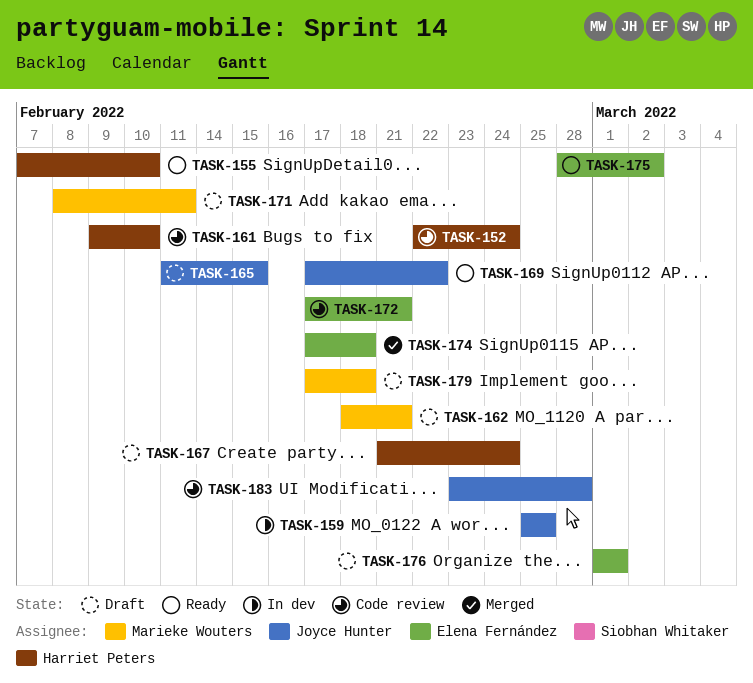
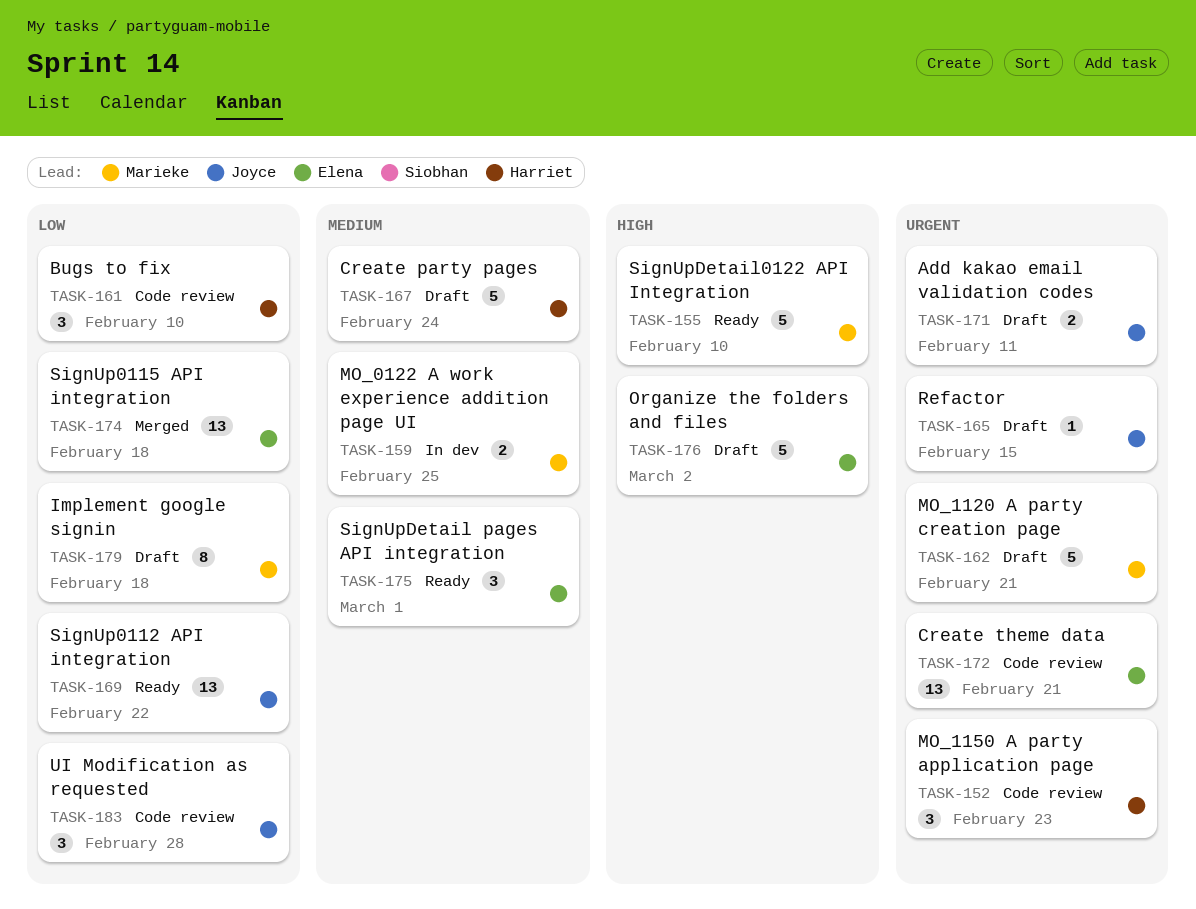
TASK-152, due: Feb 24 -> Feb 23
TASK-155, owner: Harriet Peters -> Marieke Wouters
TASK-159, owner: Joyce Hunter -> Marieke Wouters
TASK-171, owner: Marieke Wouters -> Joyce Hunter
TASK-175, due: Mar 2 -> Mar 1
TASK-176, due: Mar 1 -> Mar 2

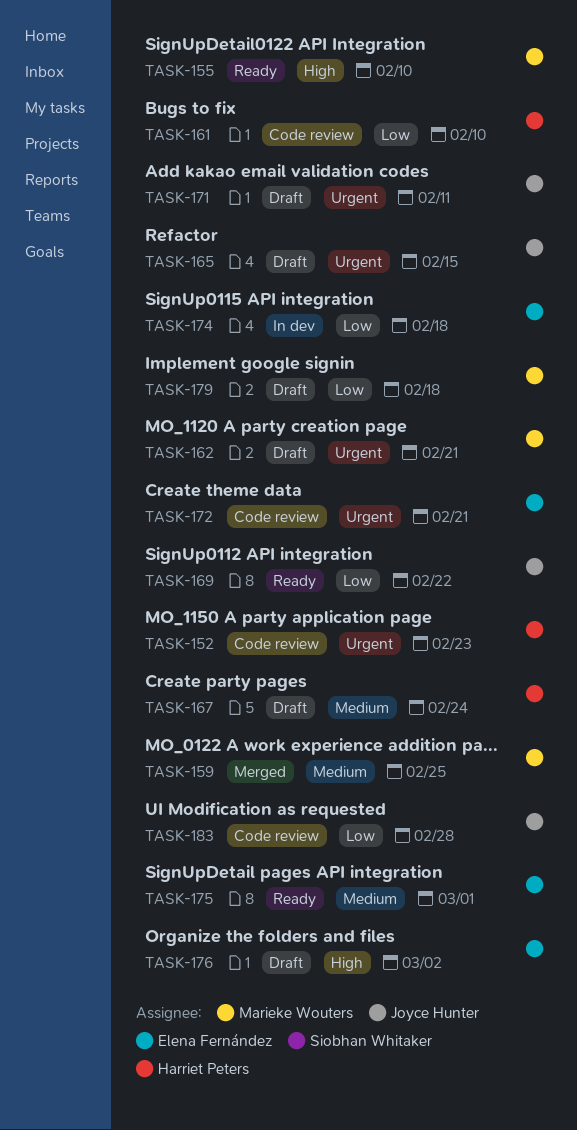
TASK-159, status: In dev -> Merged
TASK-174, status: Merged -> In dev

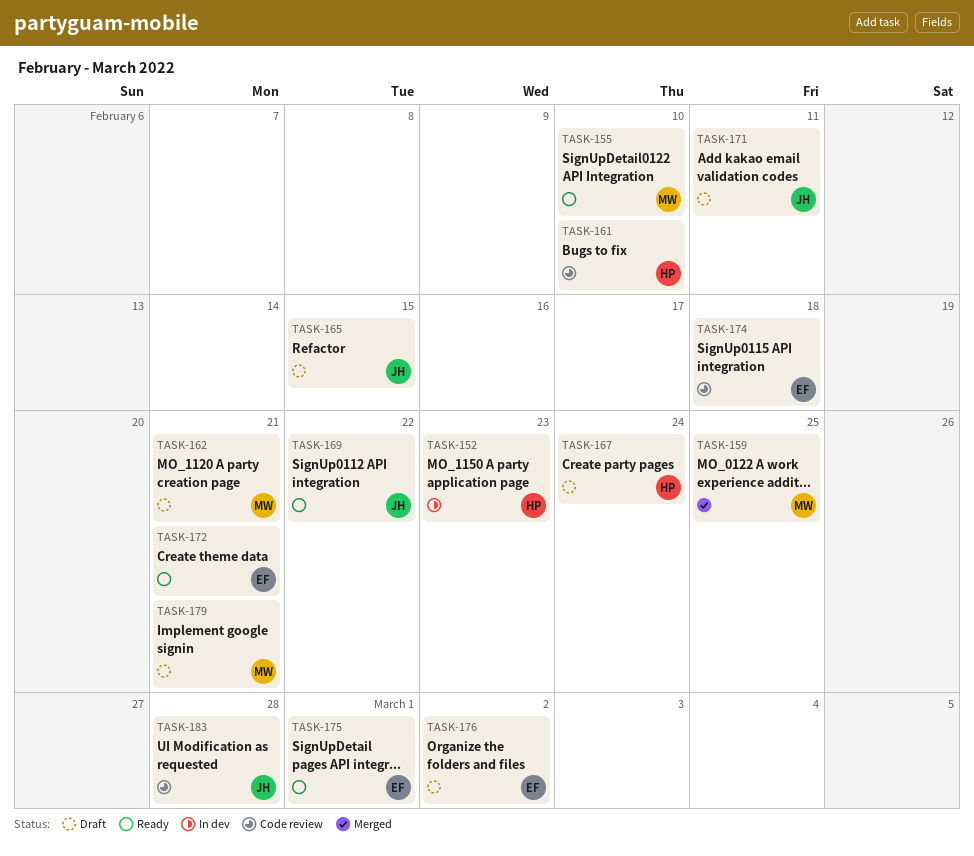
TASK-152, status: Code review -> In dev
TASK-172, status: Code review -> Ready
TASK-174, status: In dev -> Code review
TASK-179, due: Feb 18 -> Feb 21

